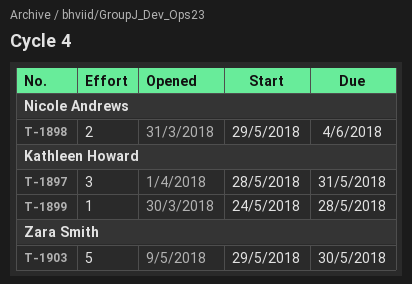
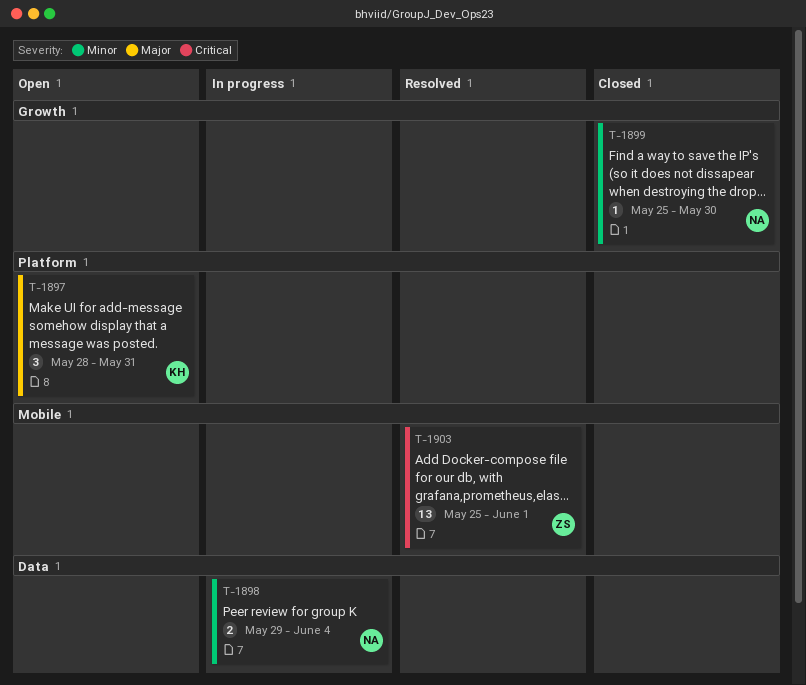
T-1899, owner: Kathleen Howard -> Nicole Andrews
T-1899, start: May 24 -> May 25
T-1899, due: May 28 -> May 30
T-1903, estimate: 5 -> 13
T-1903, start: May 29 -> May 25
T-1903, due: May 30 -> Jun 1

